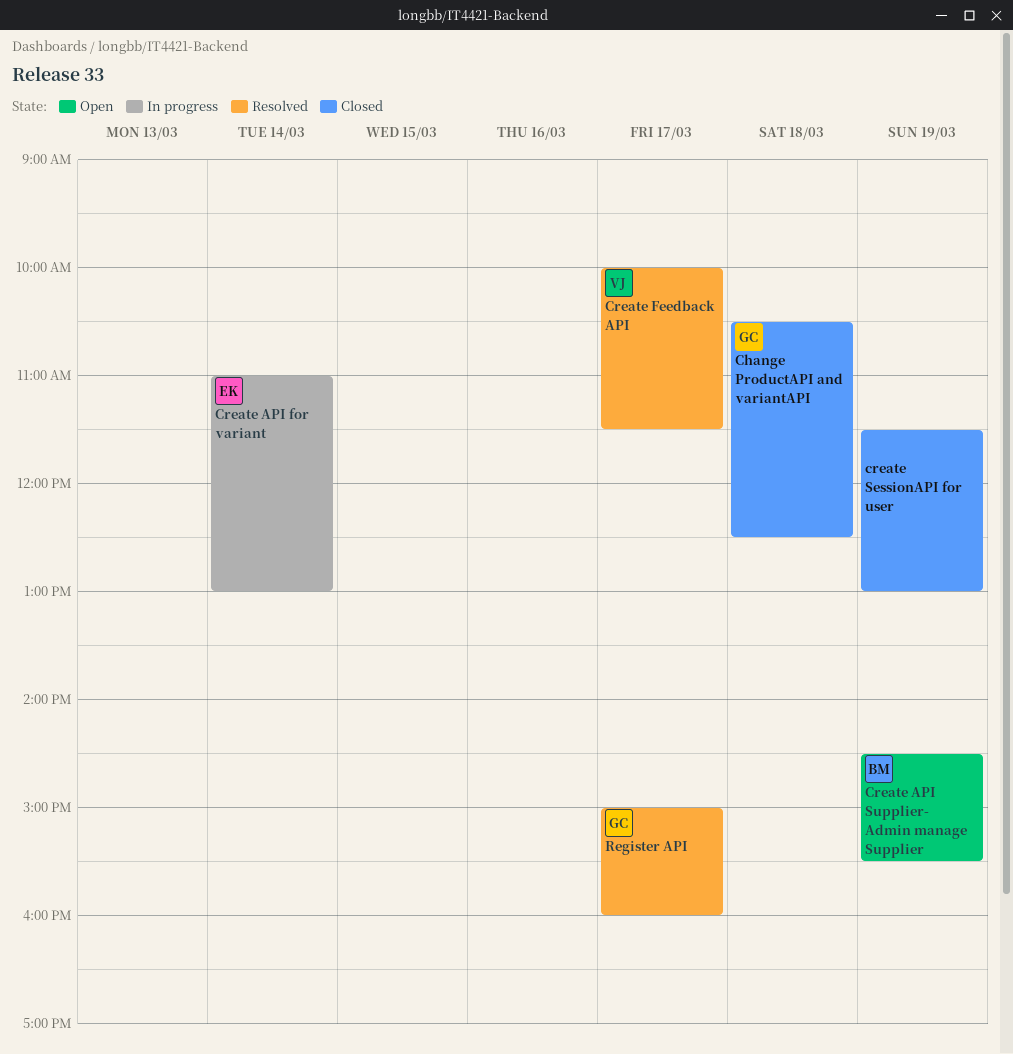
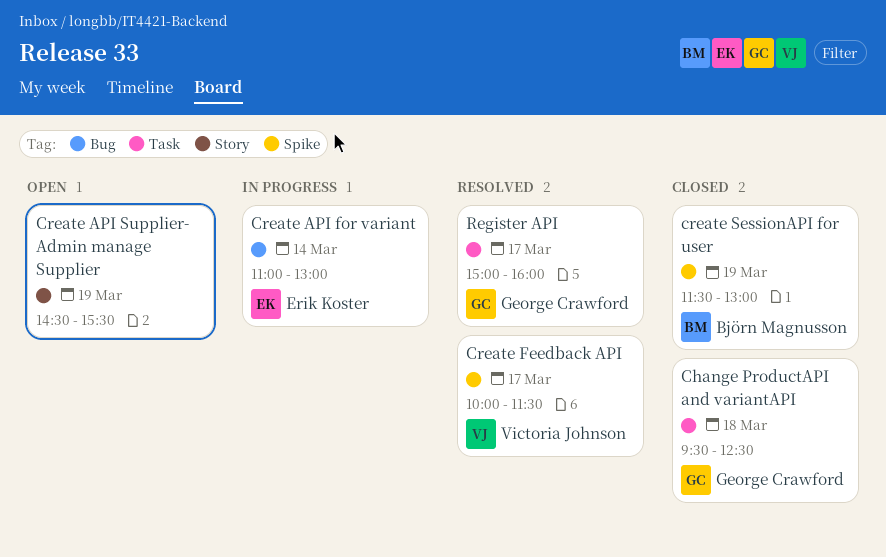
Change ProductAPI and variantAPI, begins: 10:30 -> 09:30
Create API Supplier- Admin manage Supplier, owner: Björn Magnusson -> none
create SessionAPI for user, owner: none -> Björn Magnusson

